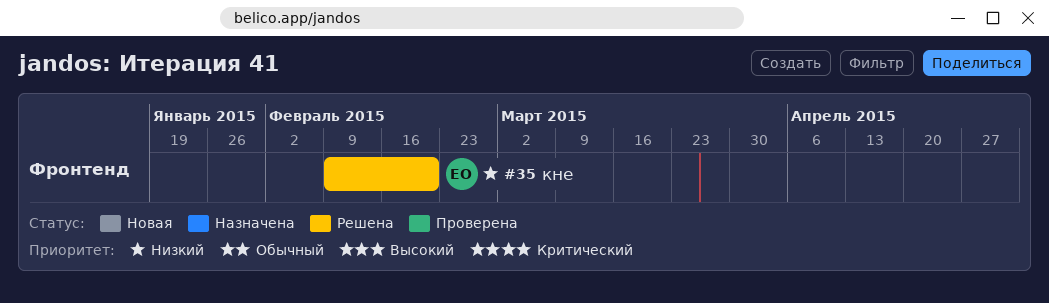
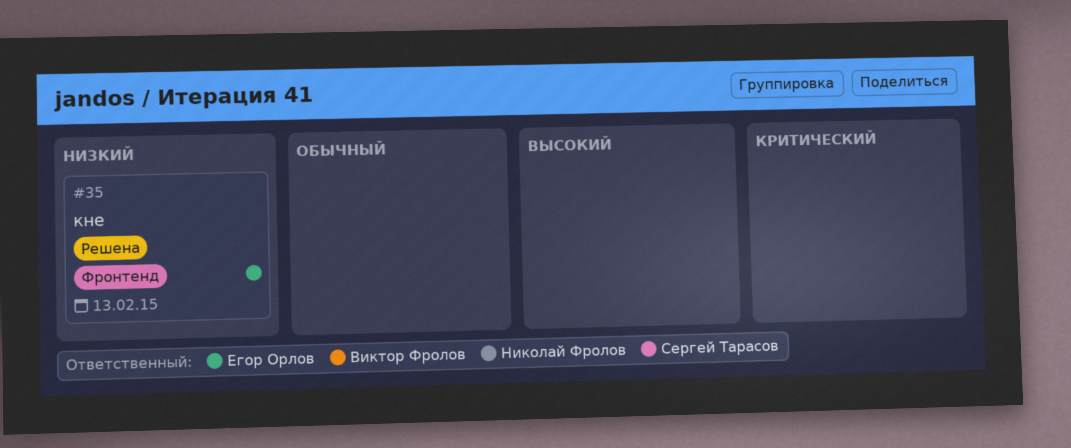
#35, due: Feb 20 -> Feb 13

